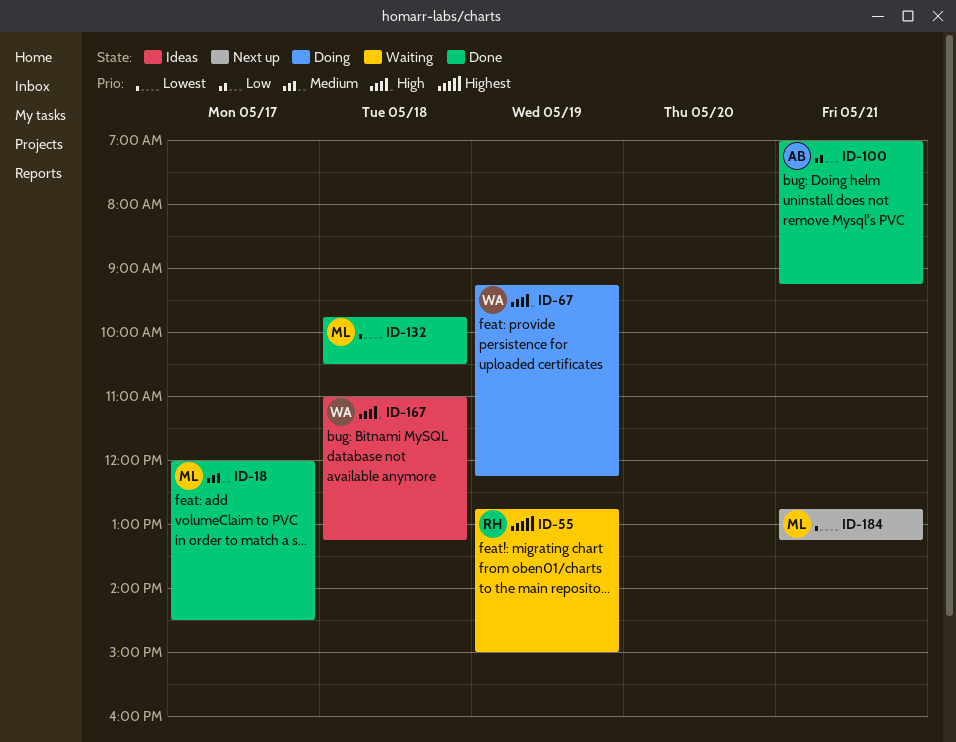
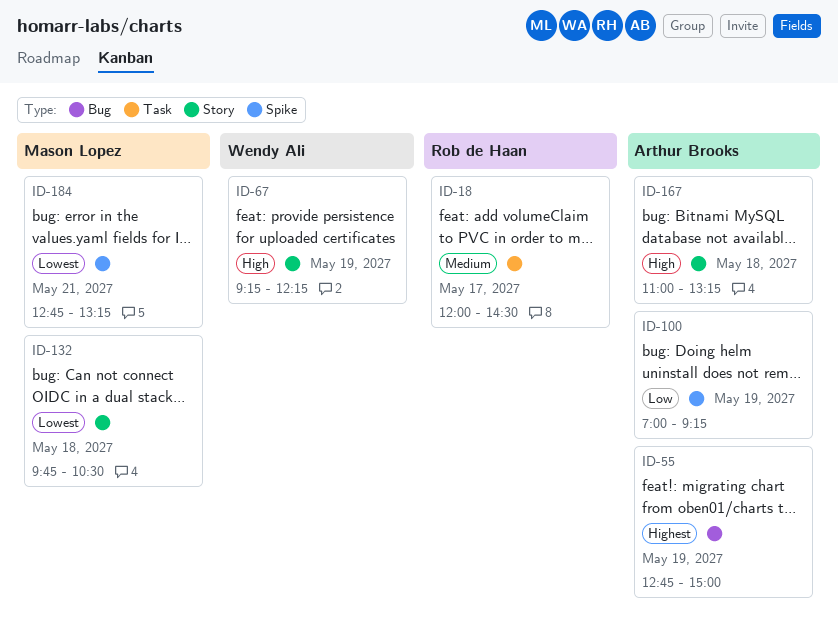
ID-18, owner: Mason Lopez -> Rob de Haan
ID-55, owner: Rob de Haan -> Arthur Brooks
ID-100, day: May 21 -> May 19
ID-167, owner: Wendy Ali -> Arthur Brooks

